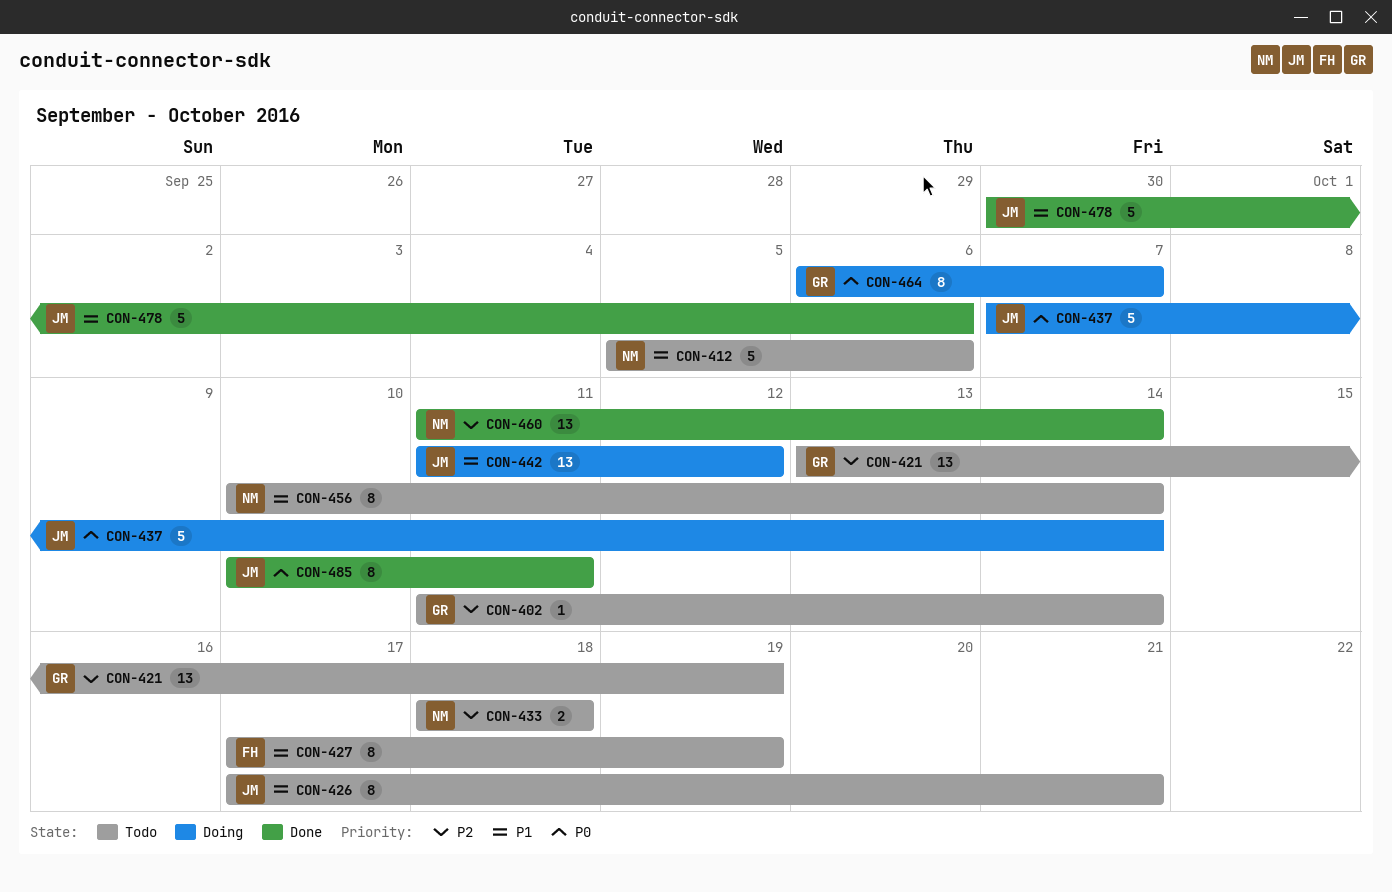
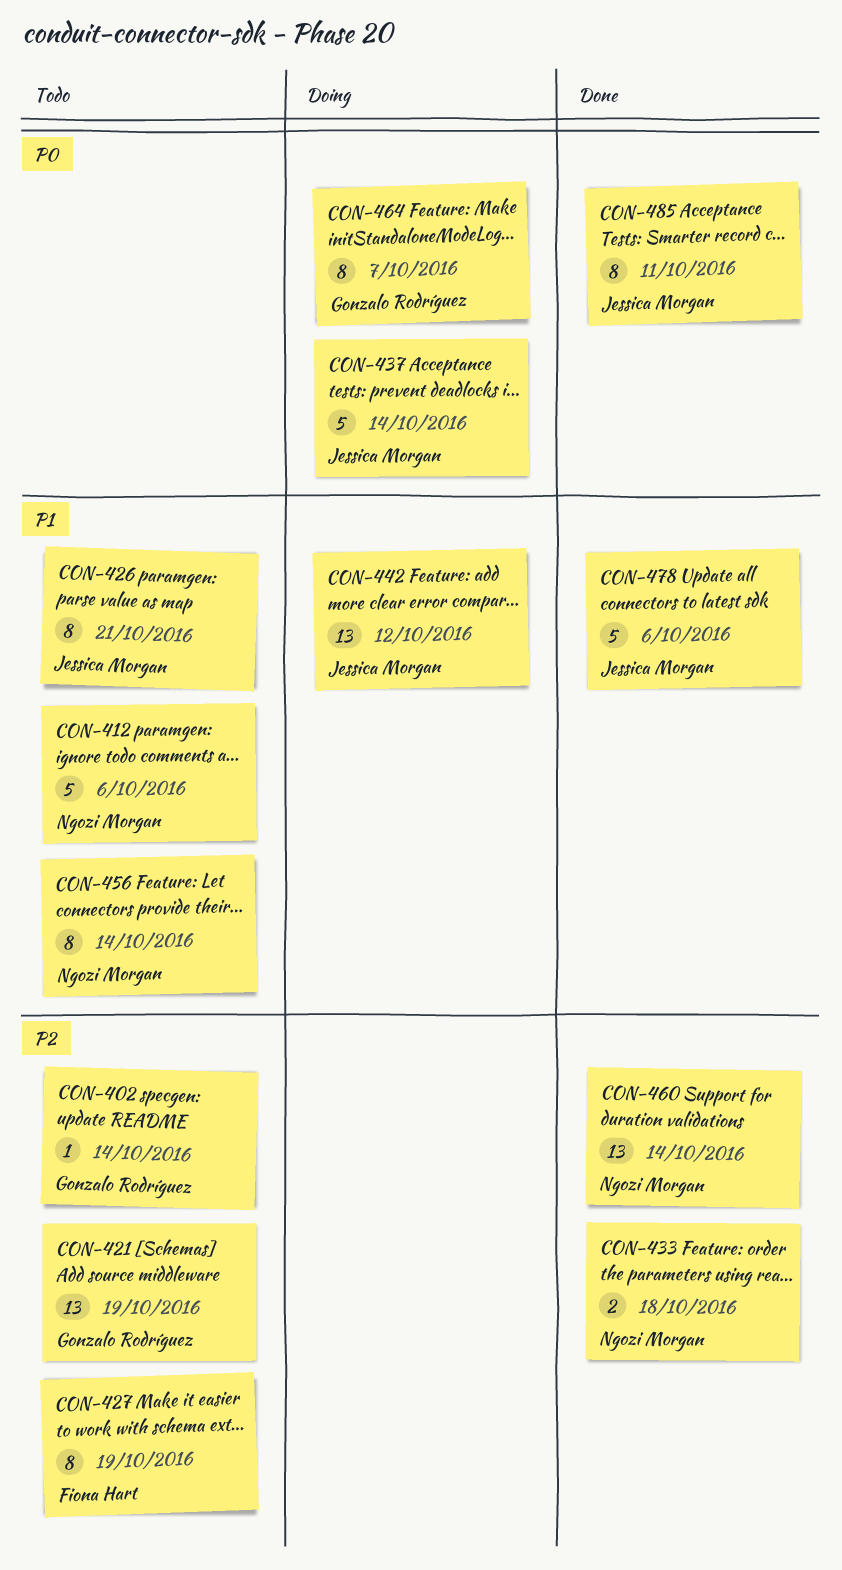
CON-427, priority: P1 -> P2
CON-433, status: Todo -> Done

